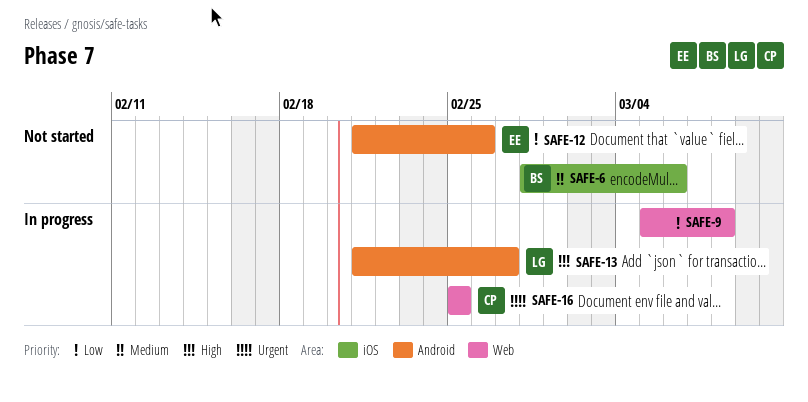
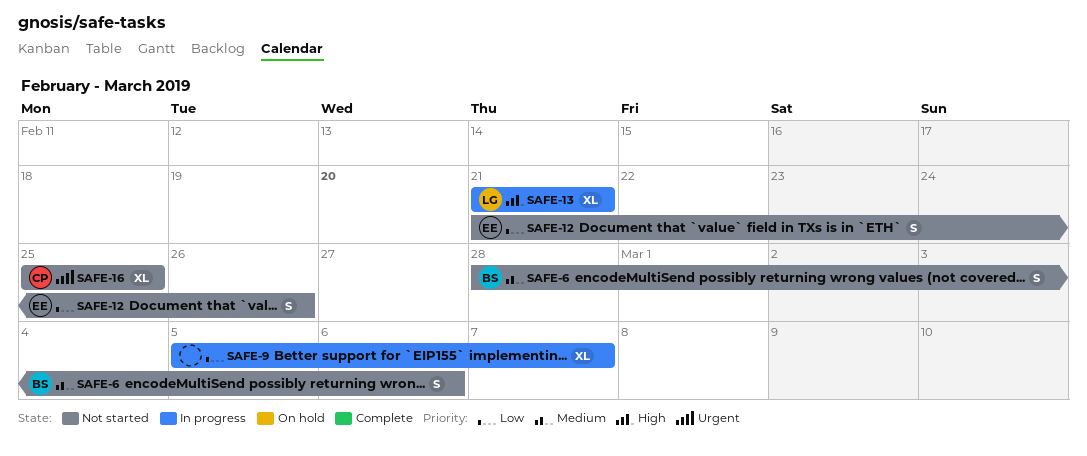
SAFE-9, due: Mar 8 -> Mar 7
SAFE-13, due: Feb 27 -> Feb 21
SAFE-16, status: In progress -> Not started

